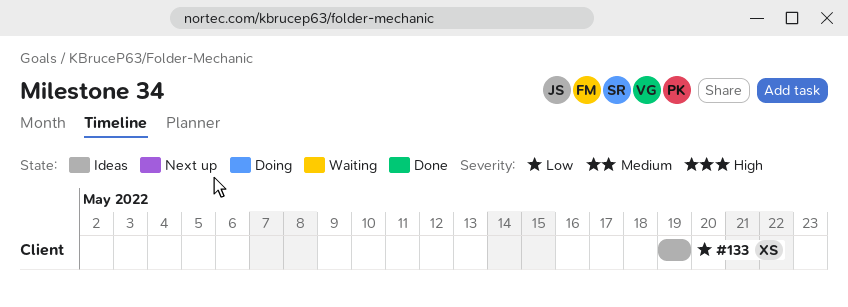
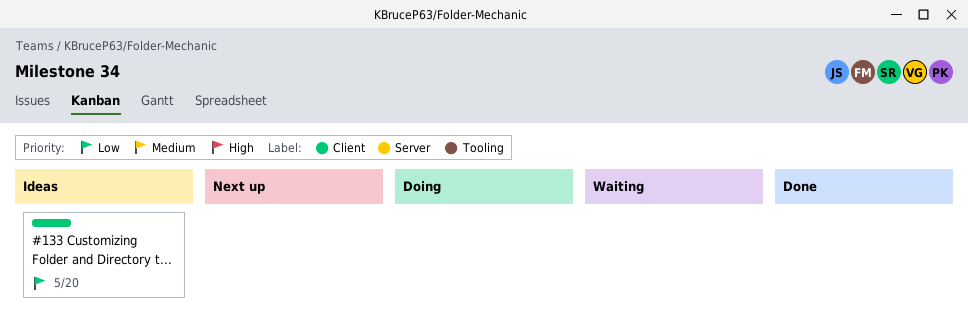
#133, due: May 19 -> May 20

